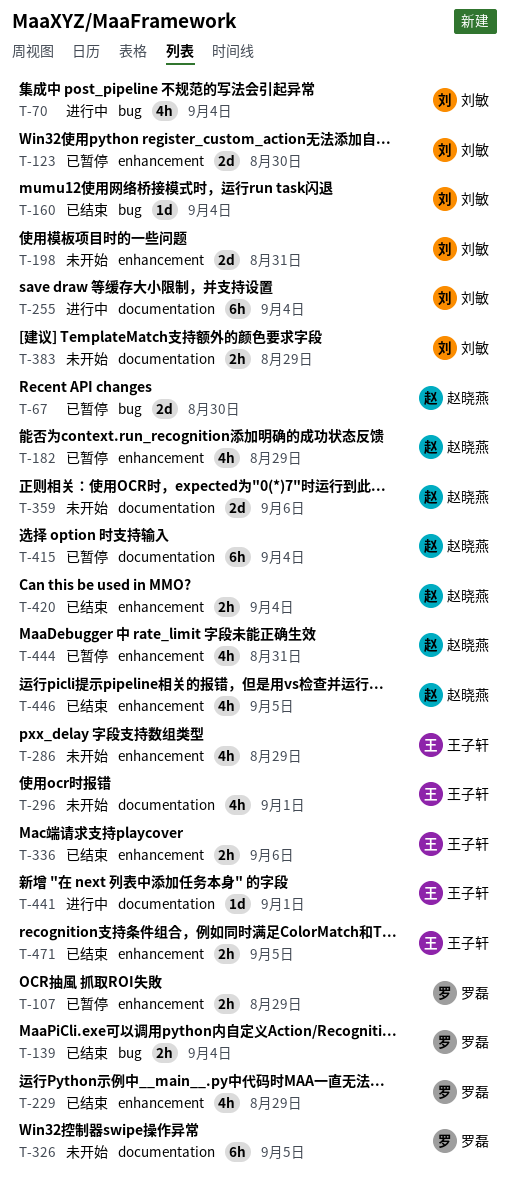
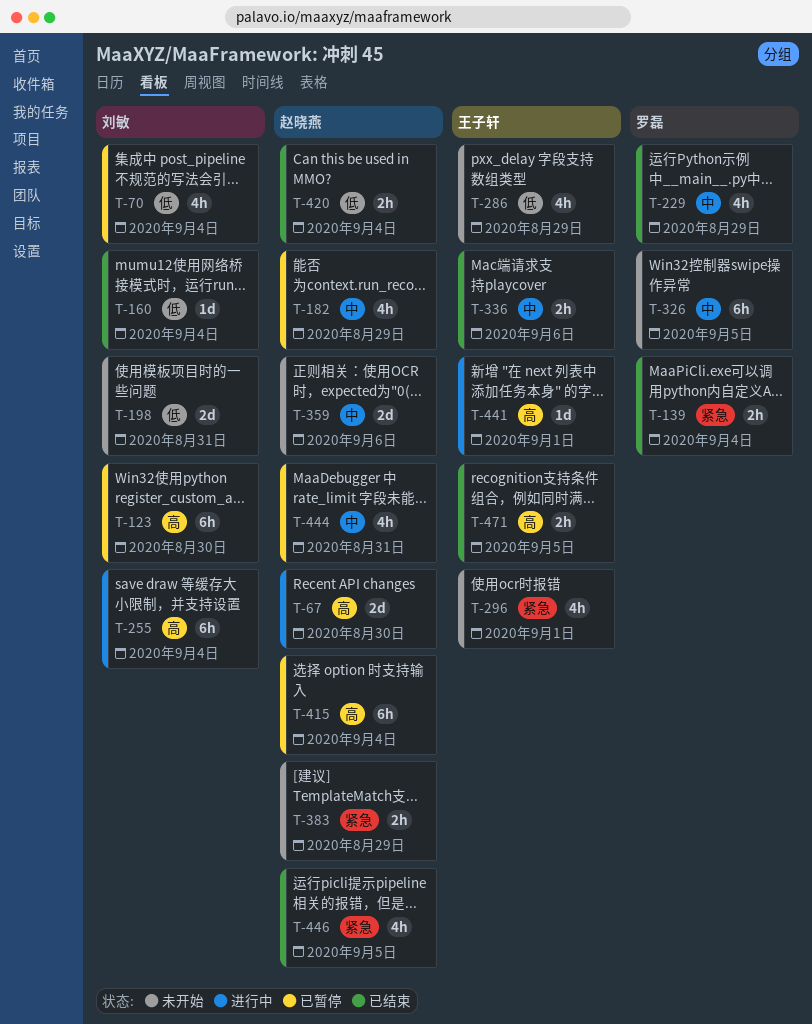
T-67, status: 已暂停 -> 进行中
T-70, status: 进行中 -> 已暂停
T-107: present -> none
T-123, estimate: 2d -> 6h
T-383, owner: 刘敏 -> 赵晓燕

